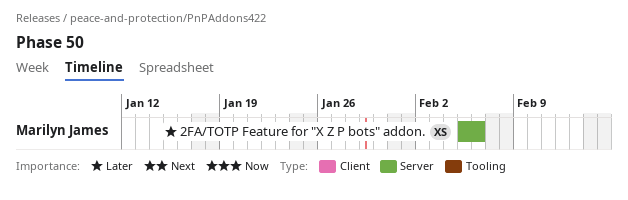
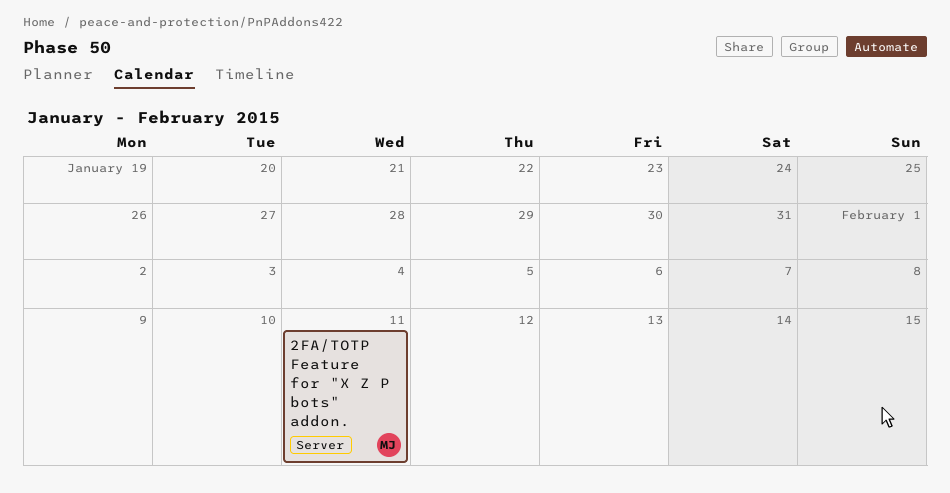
2FA/TOTP Feature for "X Z P bots" addon., due: Feb 6 -> Feb 11

